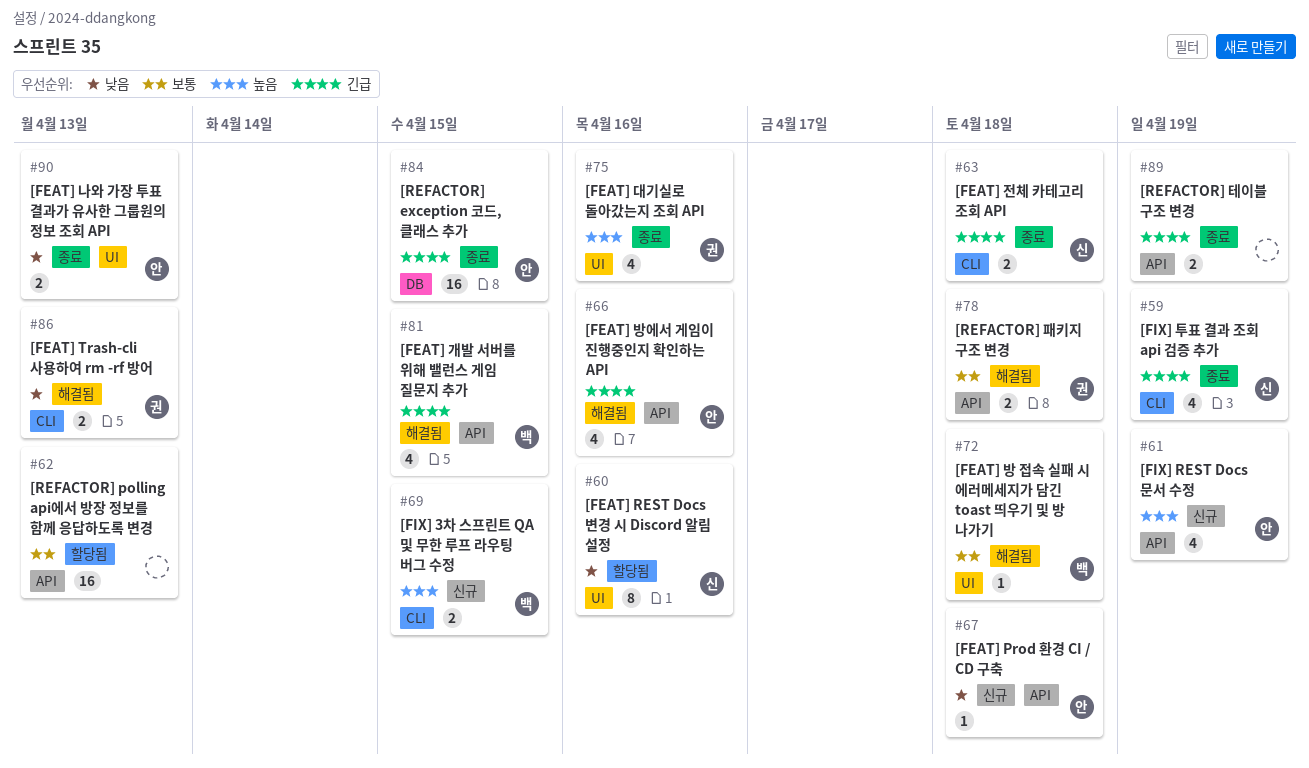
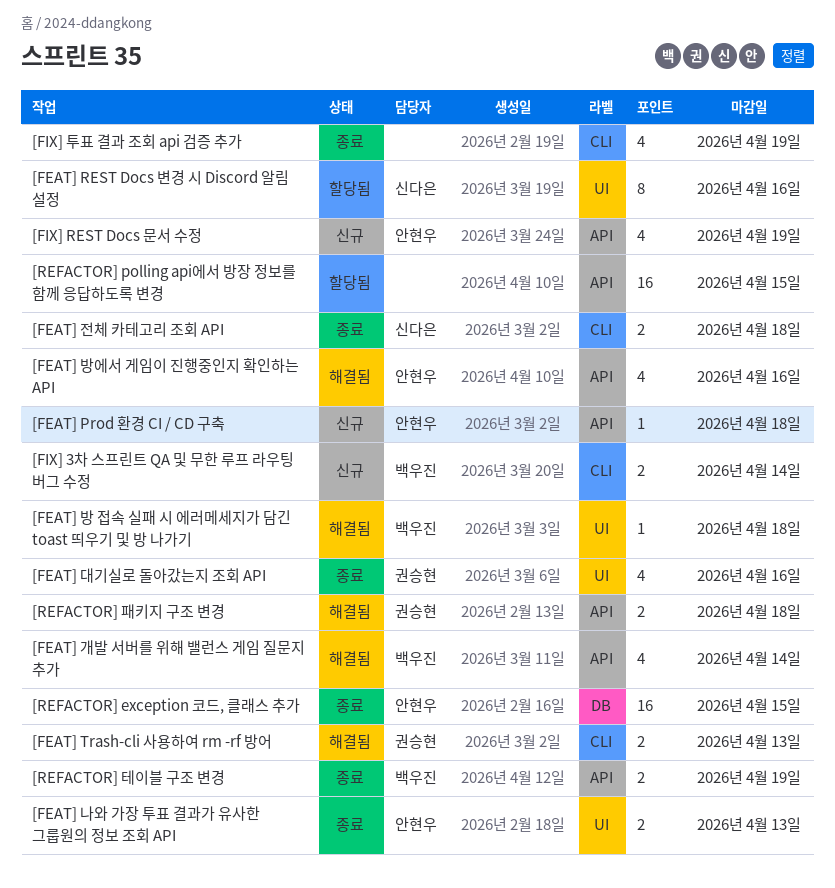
[FEAT] 개발 서버를 위해 밸런스 게임 질문지 추가, due: Apr 15 -> Apr 14
[FIX] 3차 스프린트 QA 및 무한 루프 라우팅 버그 수정, due: Apr 15 -> Apr 14
[FIX] 투표 결과 조회 api 검증 추가, owner: 신다은 -> none
[REFACTOR] polling api에서 방장 정보를 함께 응답하도록 변경, due: Apr 13 -> Apr 15
[REFACTOR] 테이블 구조 변경, owner: none -> 백우진

